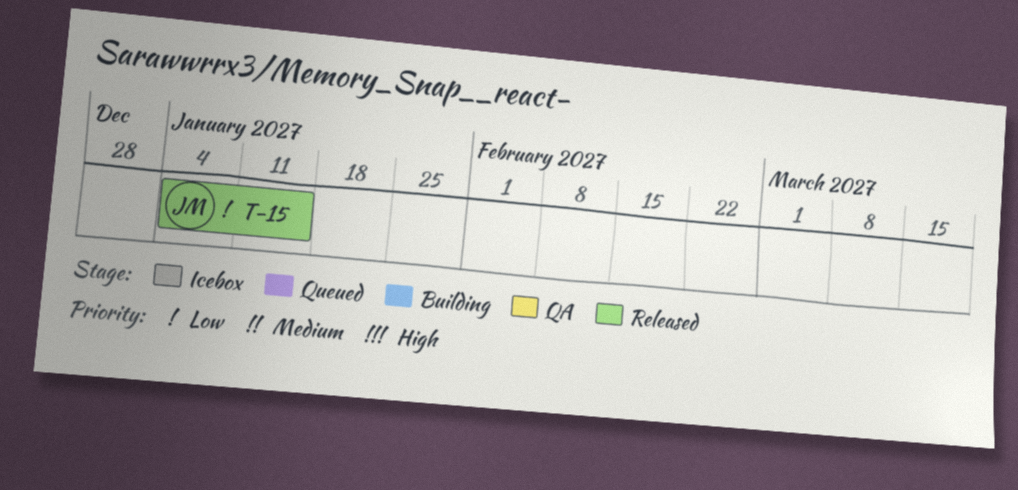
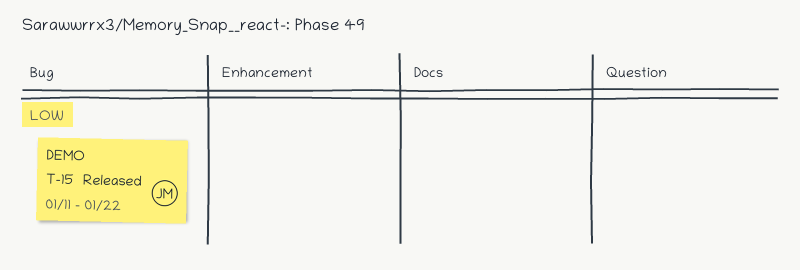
T-15, start: Jan 4 -> Jan 11
T-15, due: Jan 15 -> Jan 22

